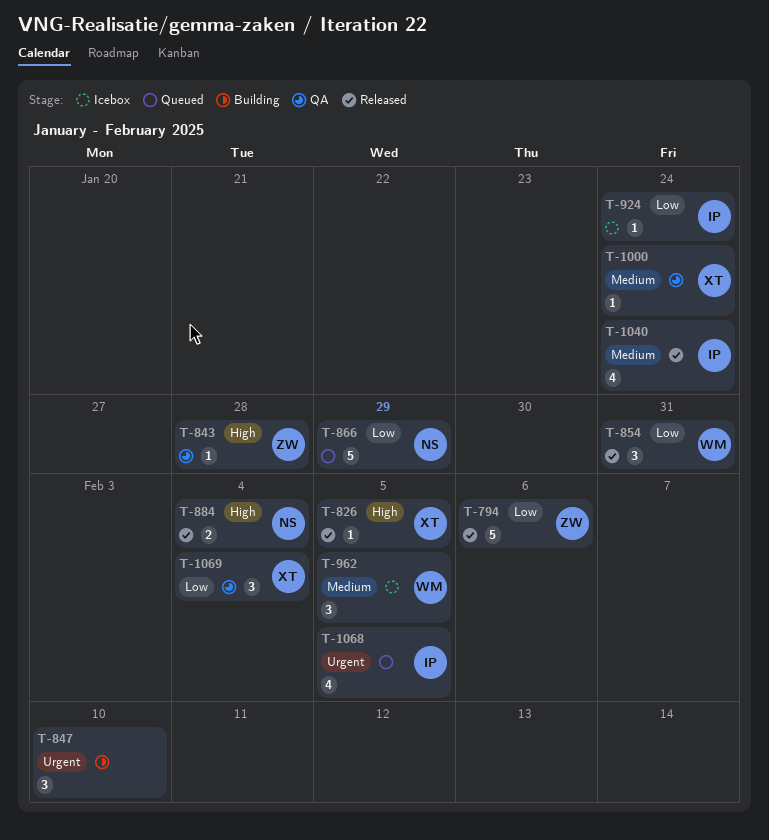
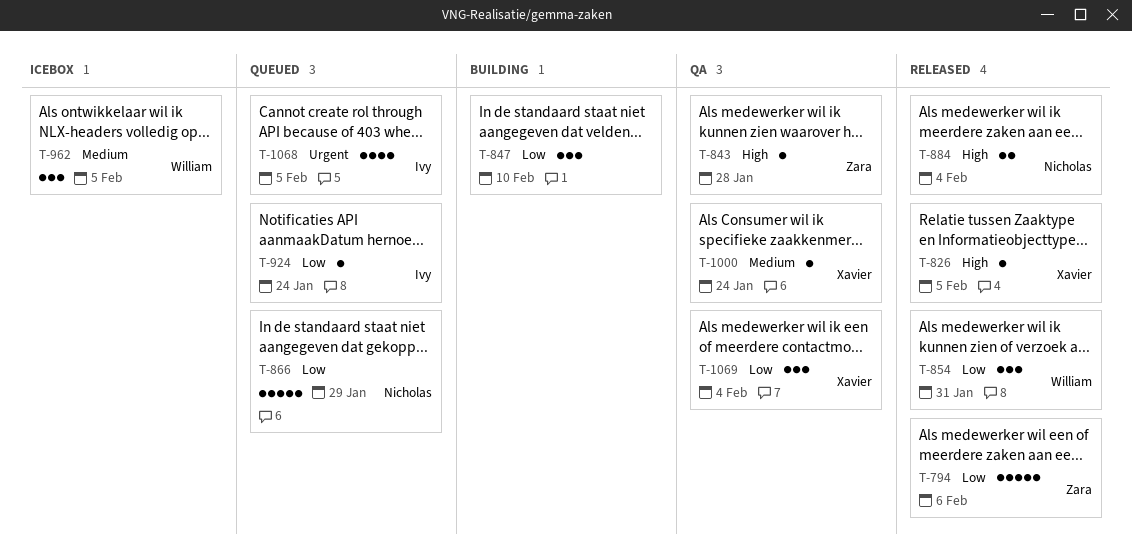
T-847, priority: Urgent -> Low
T-924, status: Icebox -> Queued
T-1040: present -> none

